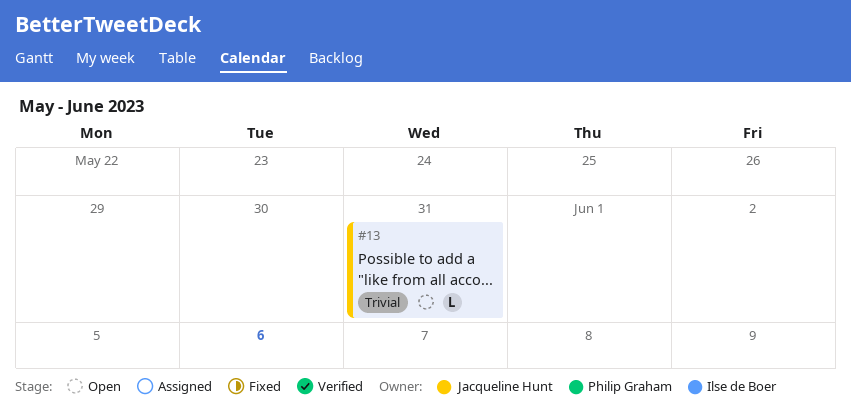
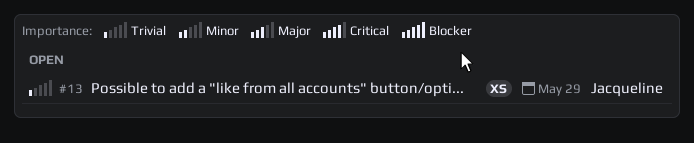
#13, estimate: L -> XS
#13, due: May 31 -> May 29

